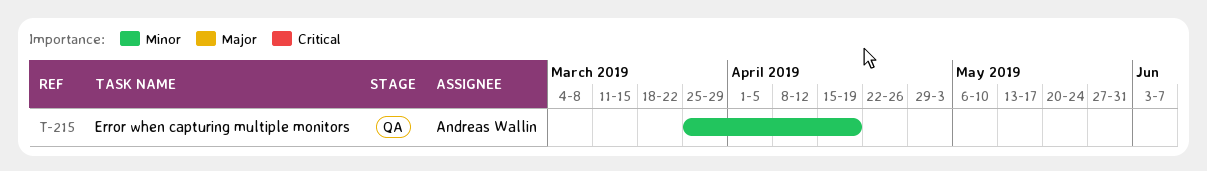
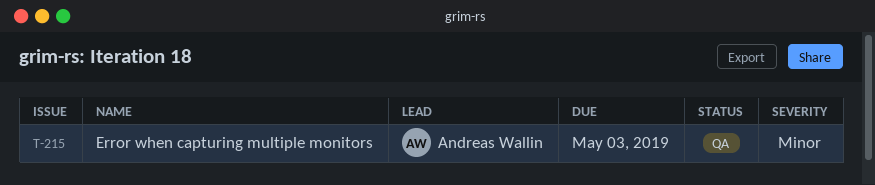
T-215, due: Apr 19 -> May 3

